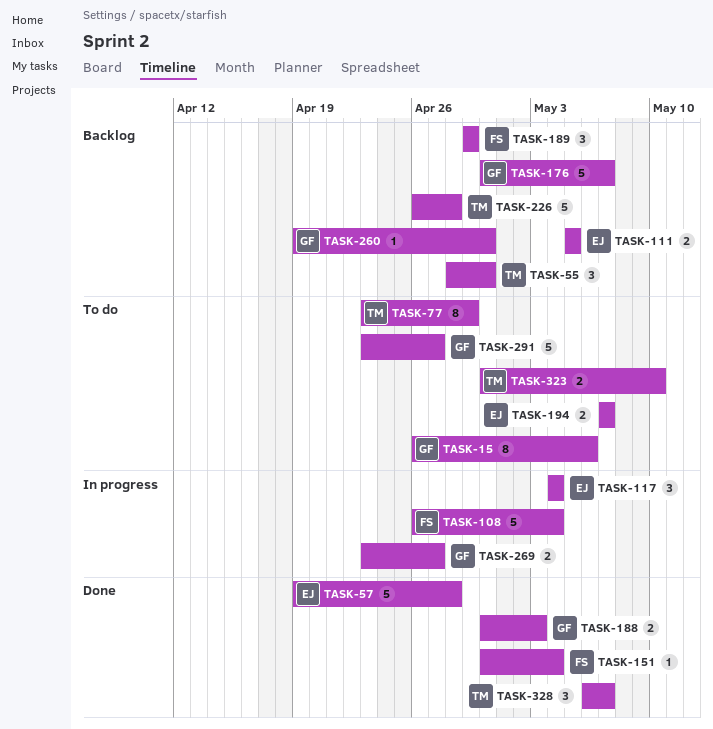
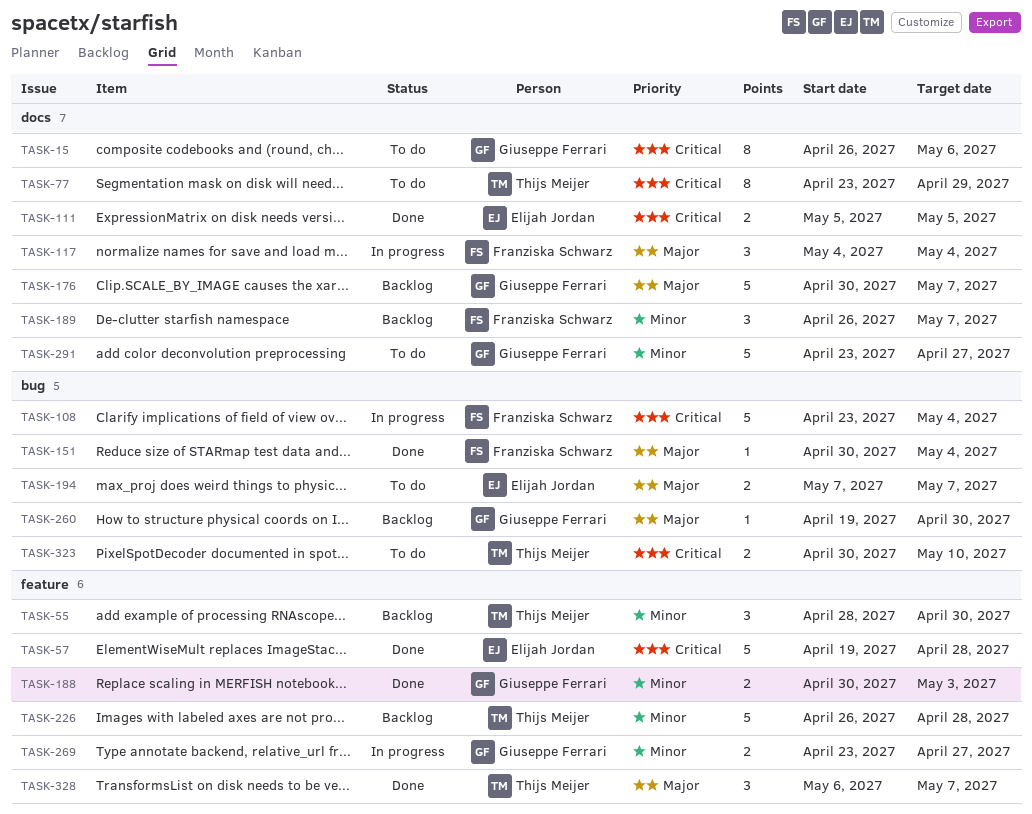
TASK-108, start: Apr 26 -> Apr 23
TASK-111, status: Backlog -> Done
TASK-117, owner: Elijah Jordan -> Franziska Schwarz
TASK-189, start: Apr 29 -> Apr 26
TASK-189, due: Apr 29 -> May 7

